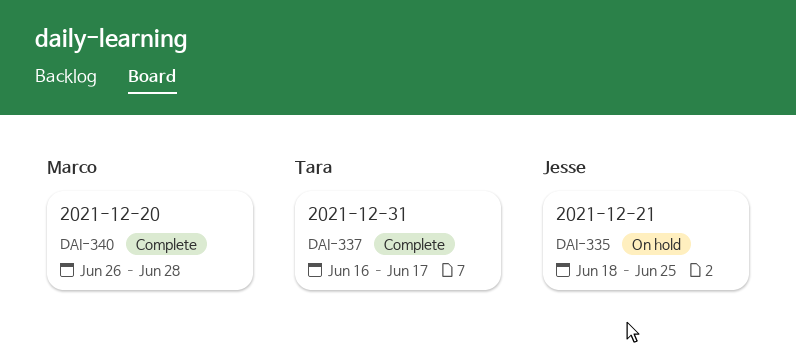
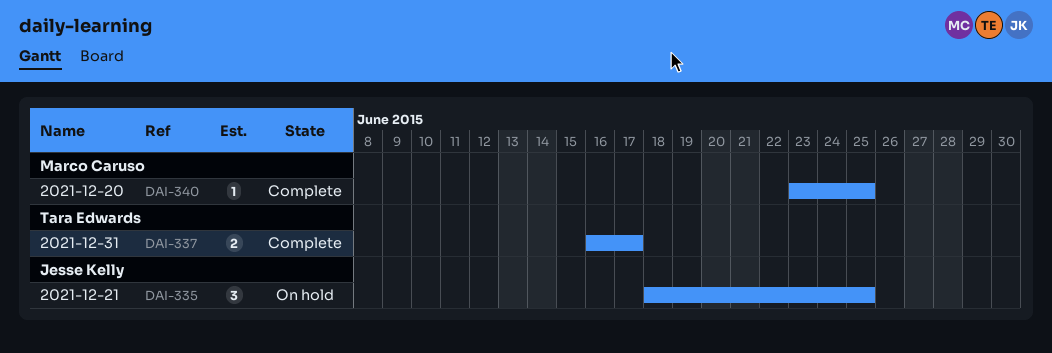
DAI-340, start: Jun 26 -> Jun 23
DAI-340, due: Jun 28 -> Jun 25

